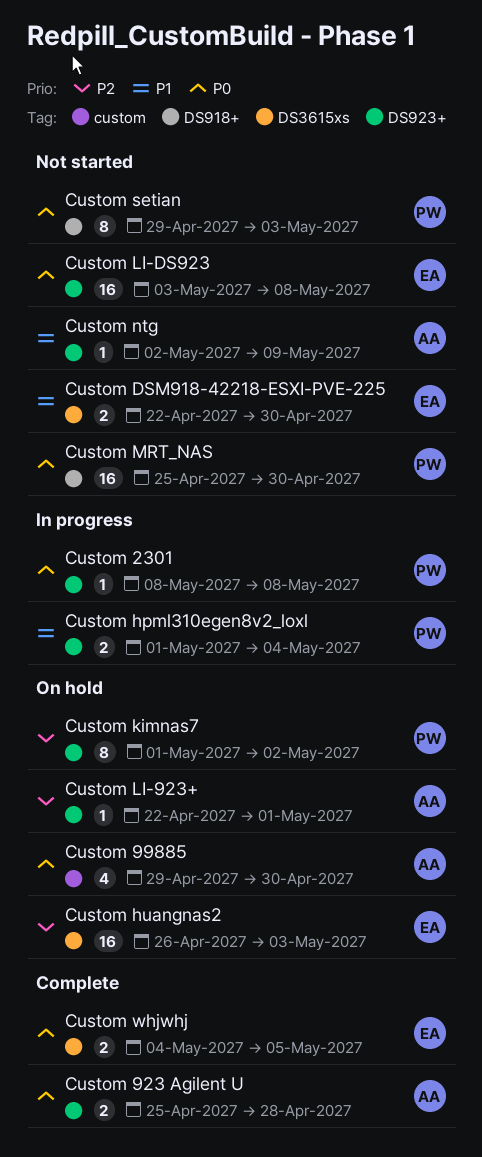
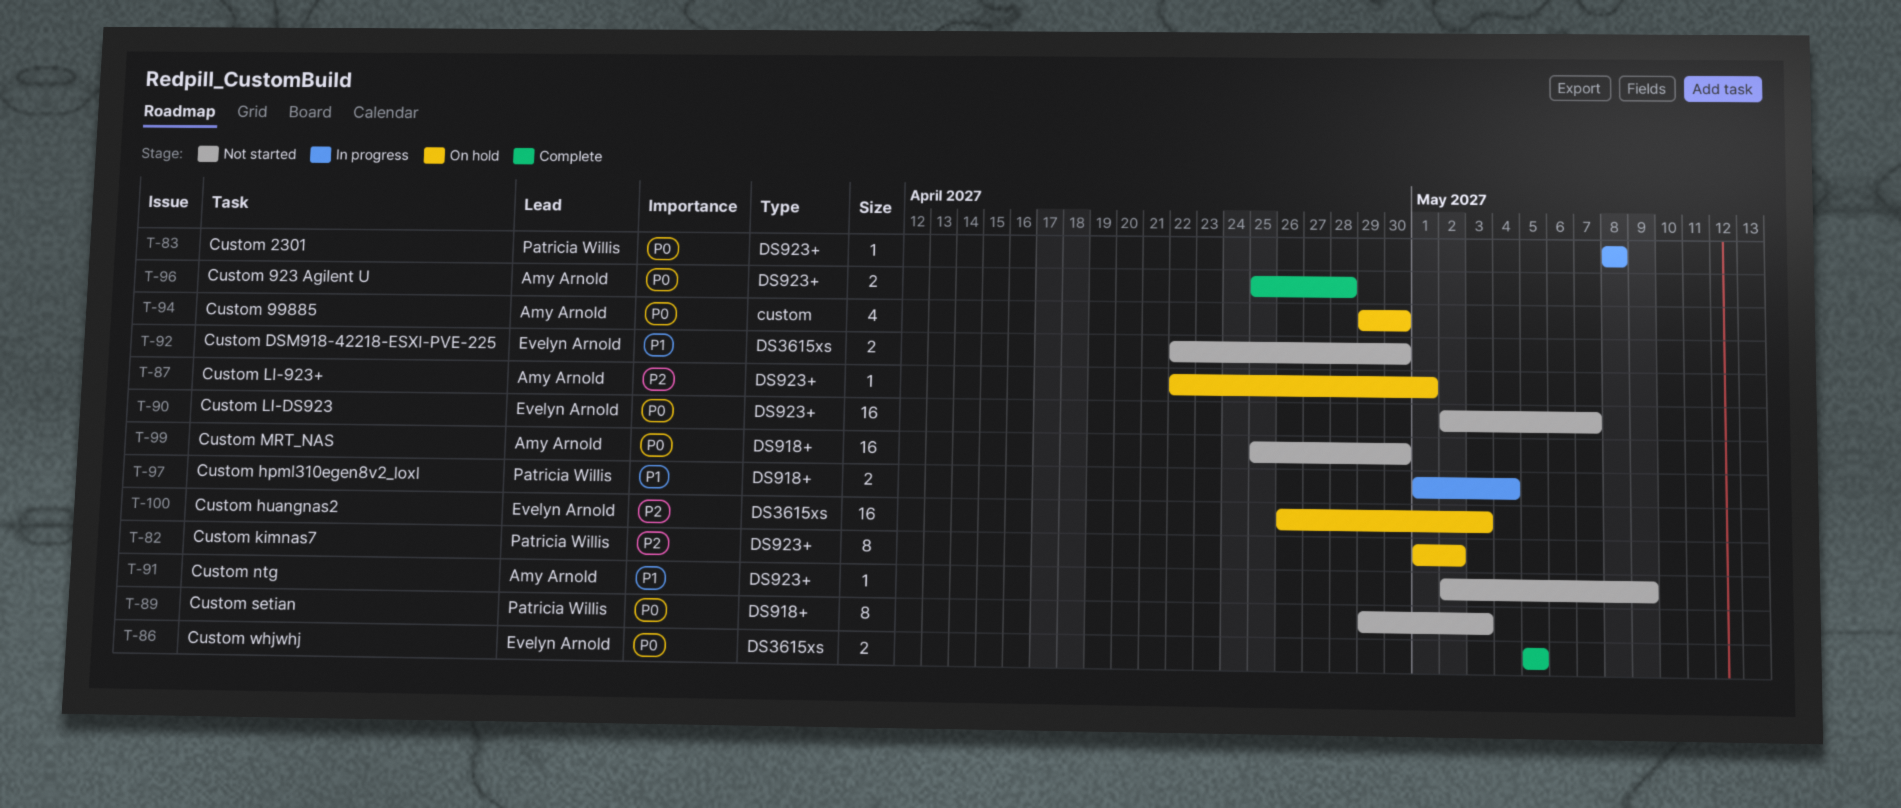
Custom hpml310egen8v2_loxl, label: DS923+ -> DS918+
Custom LI-DS923, start: May 3 -> May 2
Custom LI-DS923, due: May 8 -> May 7
Custom MRT_NAS, owner: Patricia Willis -> Amy Arnold
Custom whjwhj, start: May 4 -> May 5

